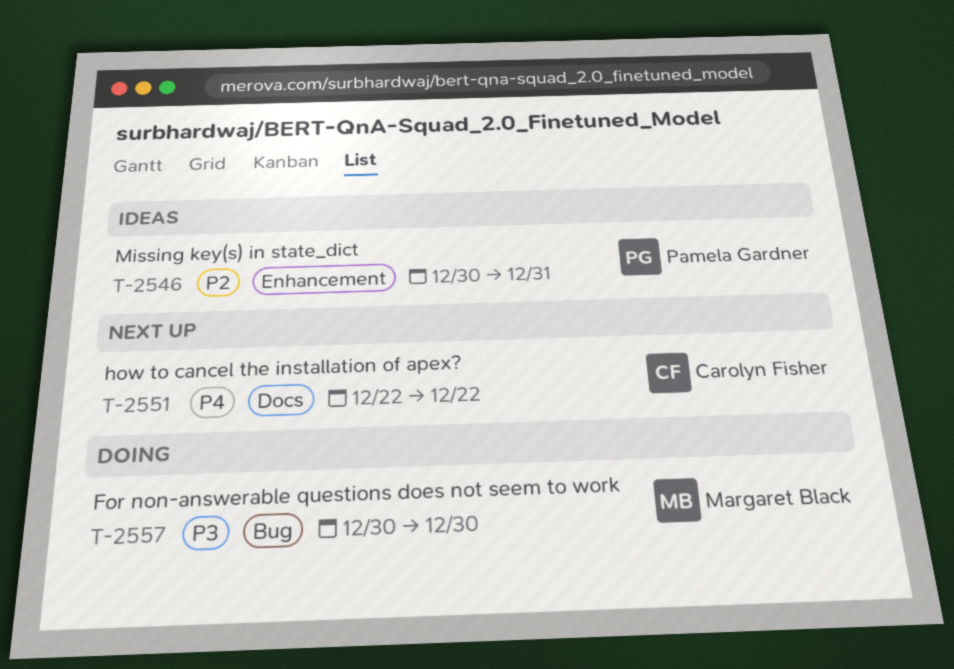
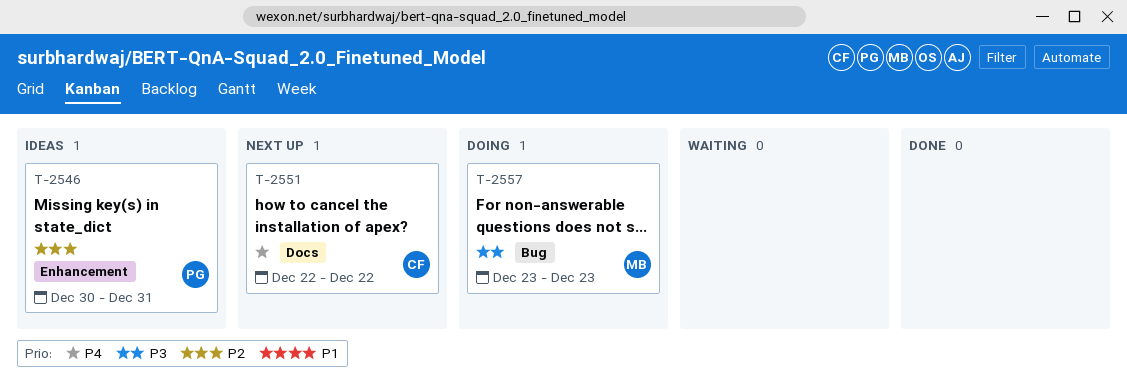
T-2557, start: Dec 30 -> Dec 23
T-2557, due: Dec 30 -> Dec 23

